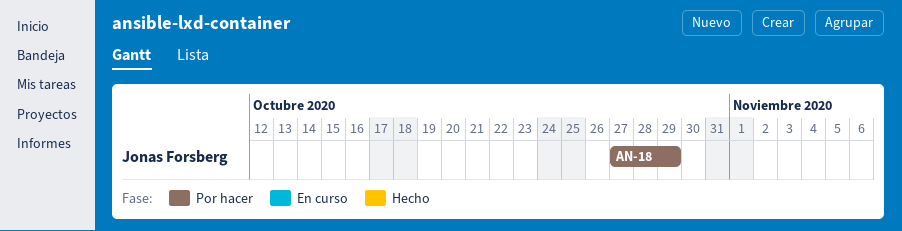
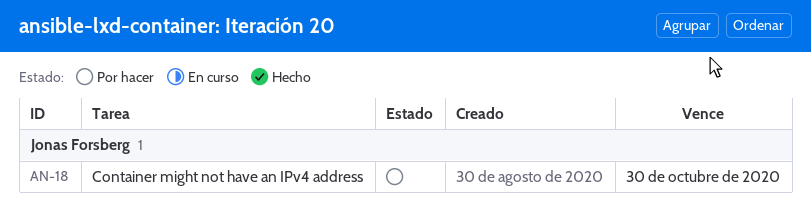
AN-18, due: Oct 29 -> Oct 30

